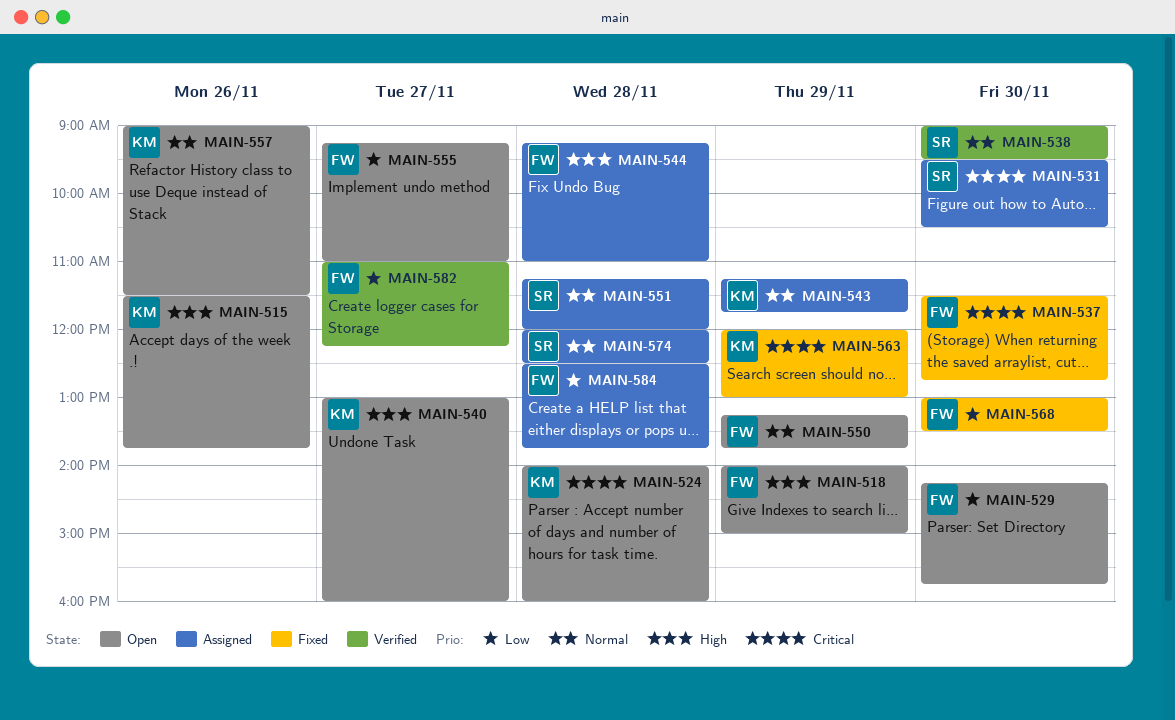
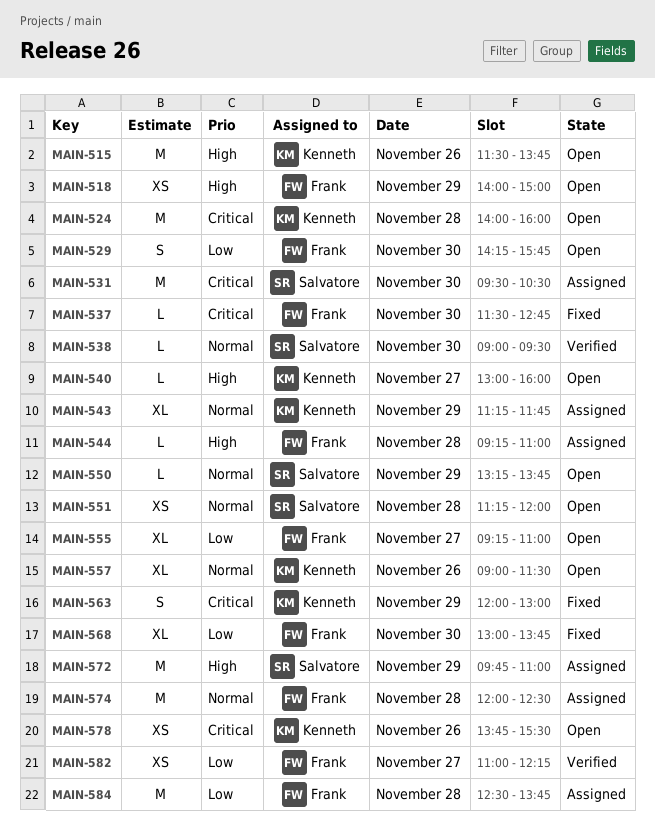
MAIN-550, owner: Frank -> Salvatore
MAIN-551, status: Assigned -> Open
MAIN-568, ends: 13:30 -> 13:45
MAIN-572: none -> present
MAIN-574, owner: Salvatore -> Frank
MAIN-578: none -> present

